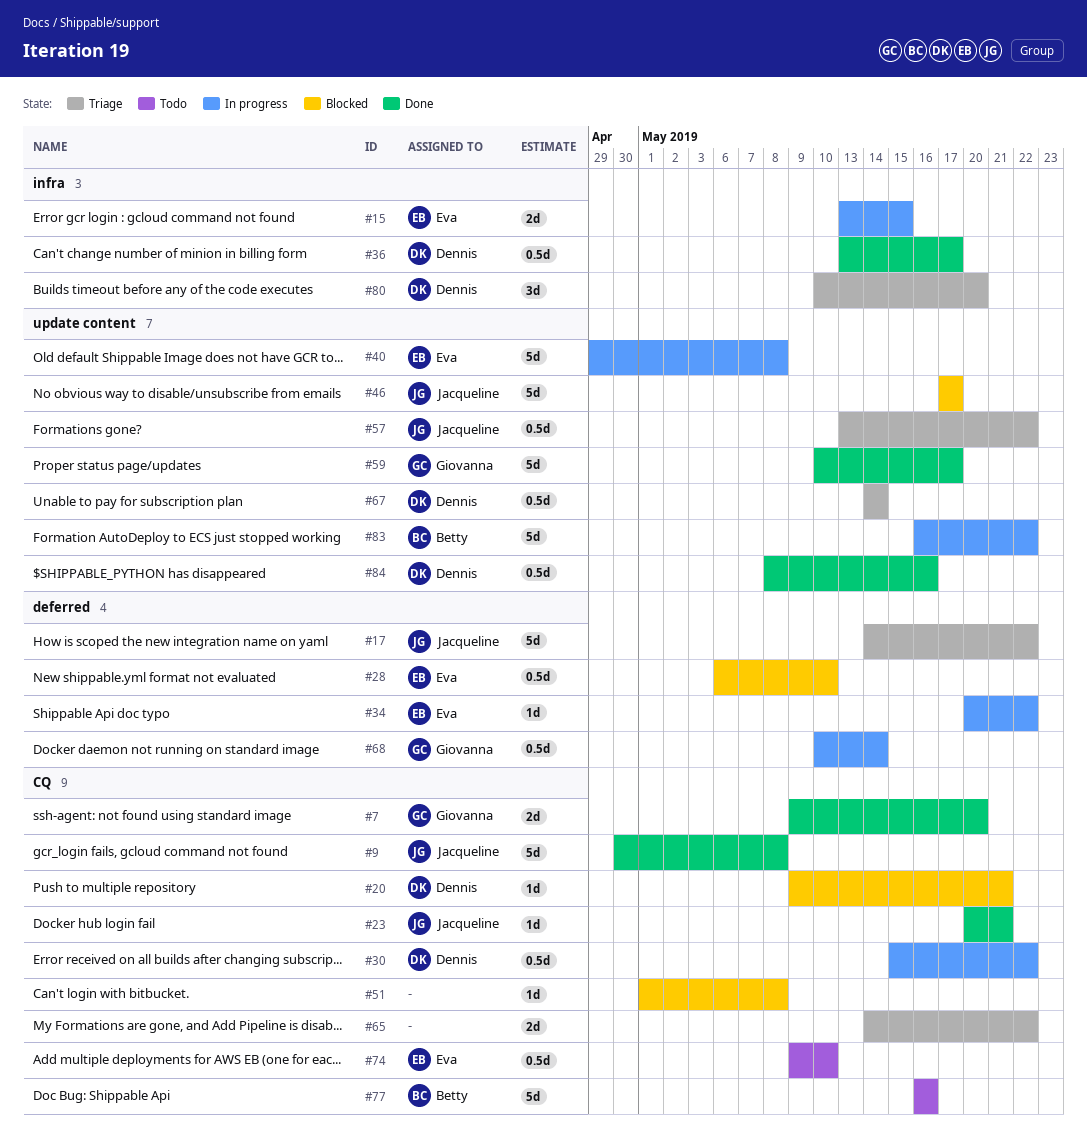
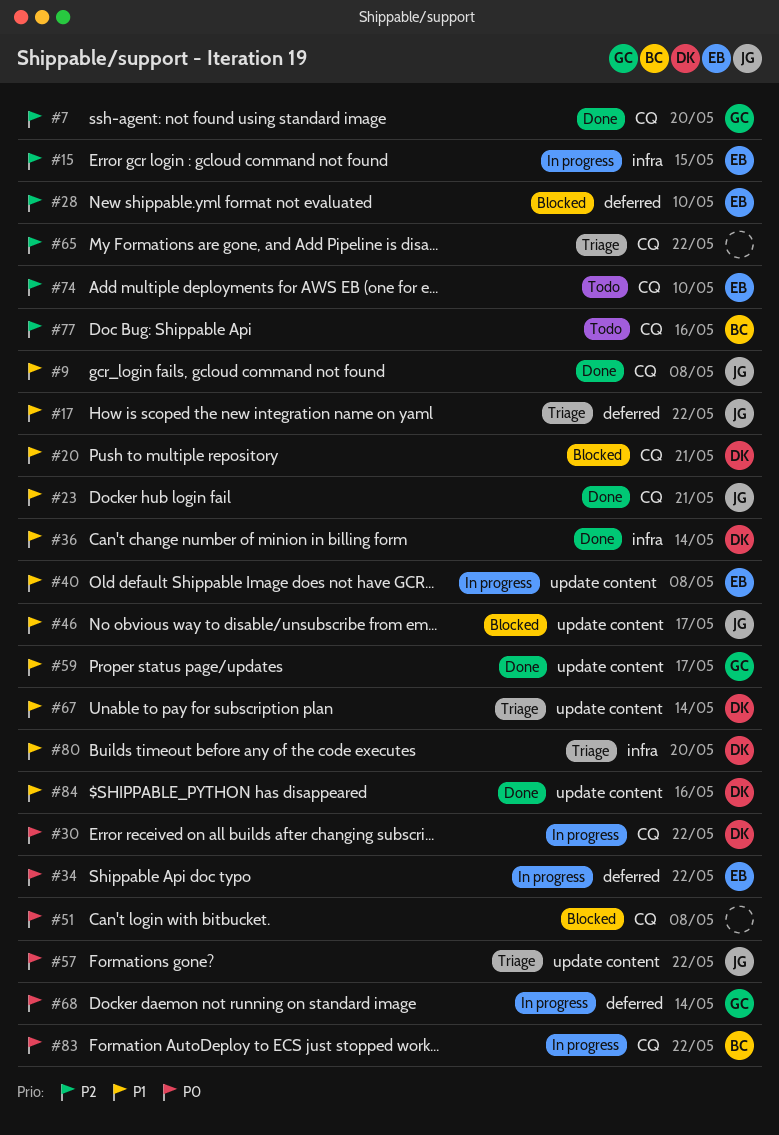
#36, due: May 17 -> May 14
#83, label: update content -> CQ

